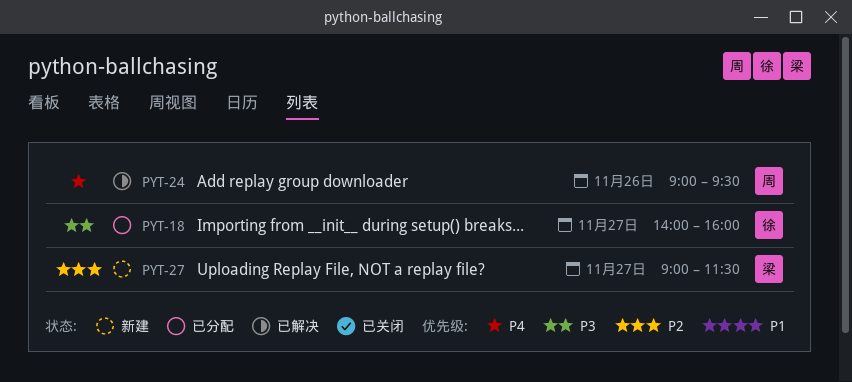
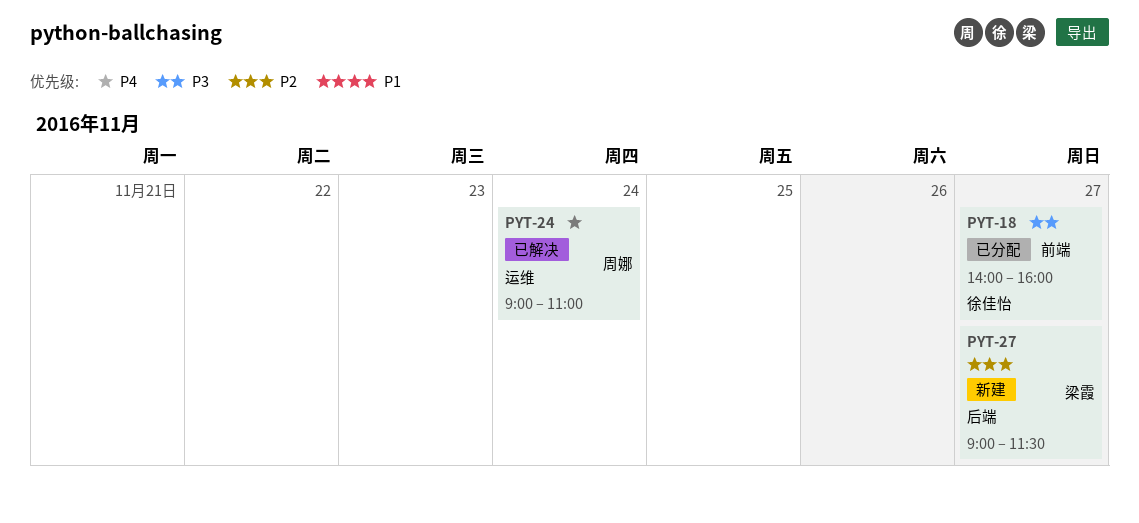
PYT-24, day: Nov 26 -> Nov 24
PYT-24, ends: 09:30 -> 11:00

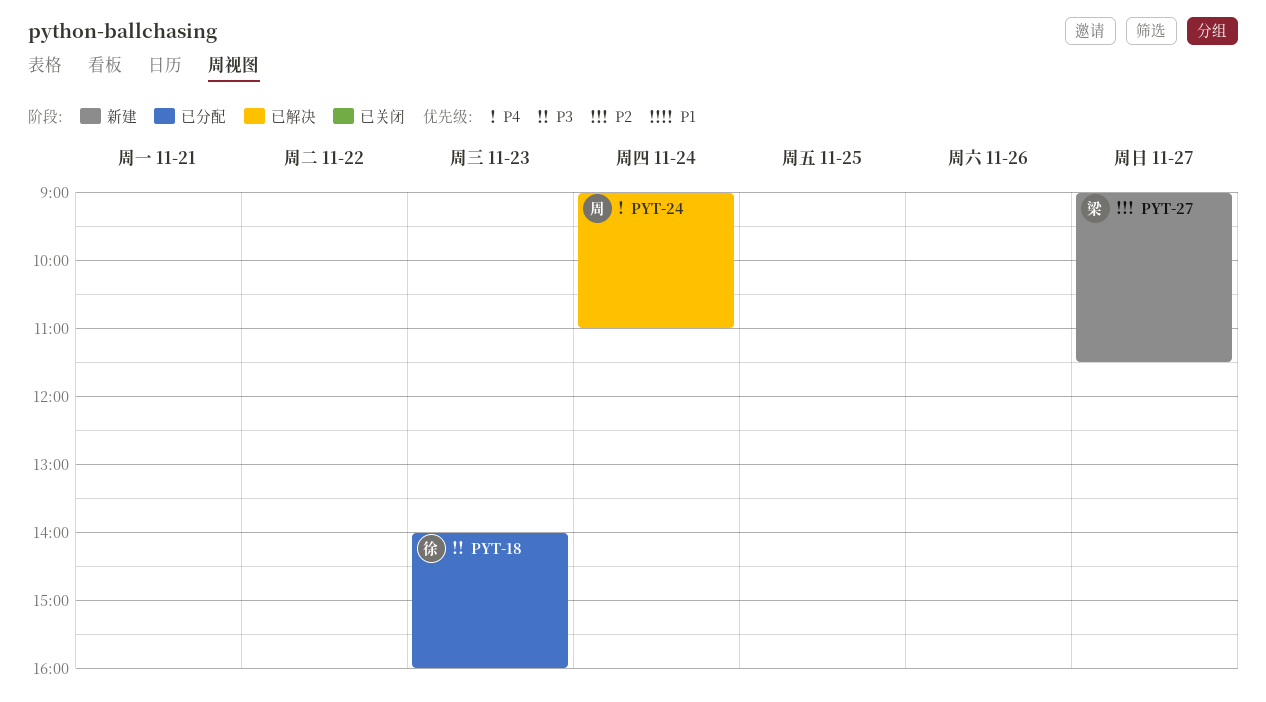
PYT-18, day: Nov 27 -> Nov 23

